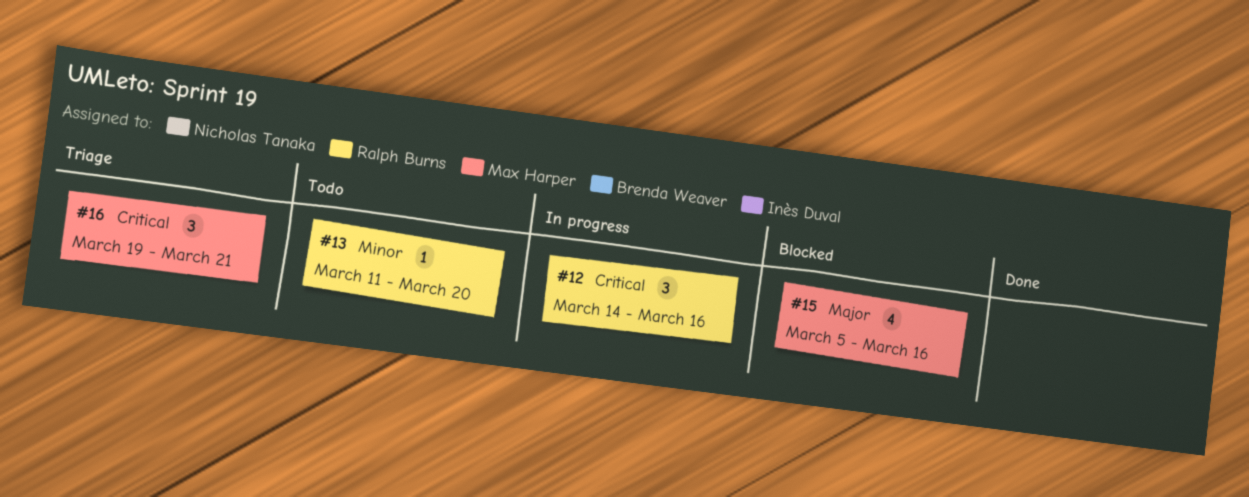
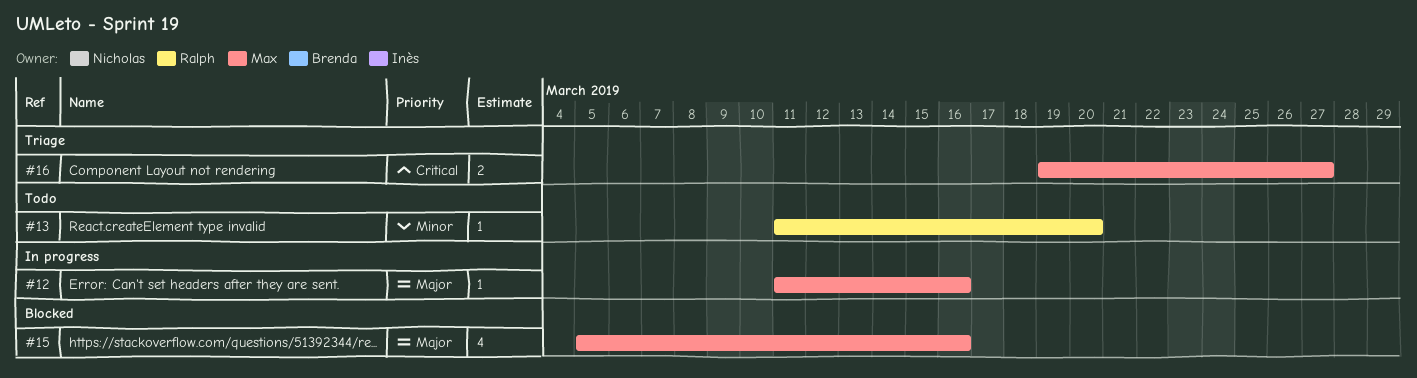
#12, owner: Ralph Burns -> Max Harper
#12, priority: Critical -> Major
#12, estimate: 3 -> 1
#12, start: Mar 14 -> Mar 11
#16, estimate: 3 -> 2
#16, due: Mar 21 -> Mar 27

